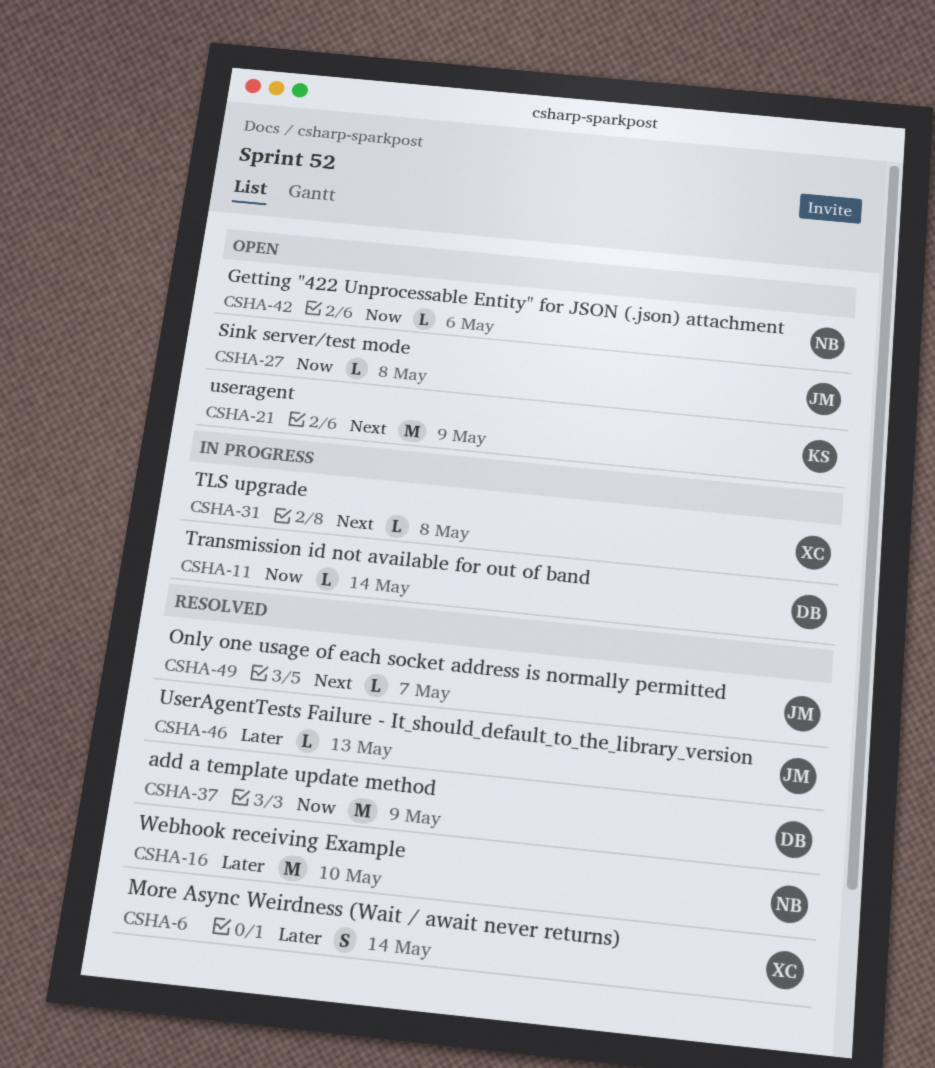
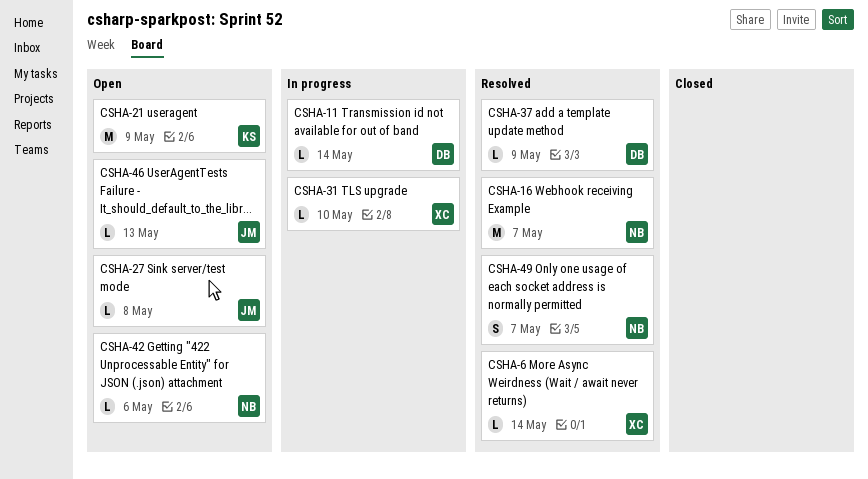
CSHA-6, estimate: S -> L
CSHA-16, due: May 10 -> May 7
CSHA-31, due: May 8 -> May 10
CSHA-37, estimate: M -> L
CSHA-46, status: Resolved -> Open
CSHA-49, owner: JM -> NB
CSHA-49, estimate: L -> S

